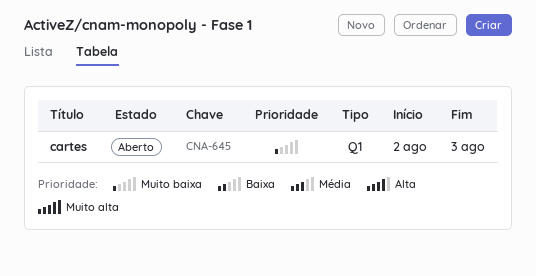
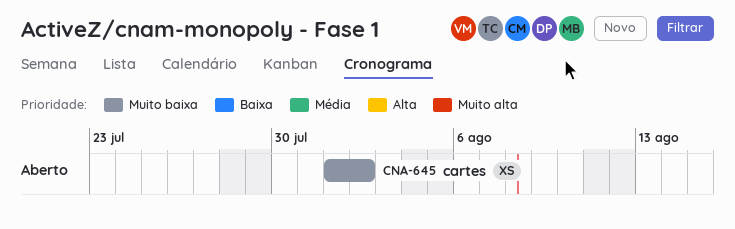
CNA-645, start: Aug 2 -> Aug 1
CNA-645, due: Aug 3 -> Aug 2

